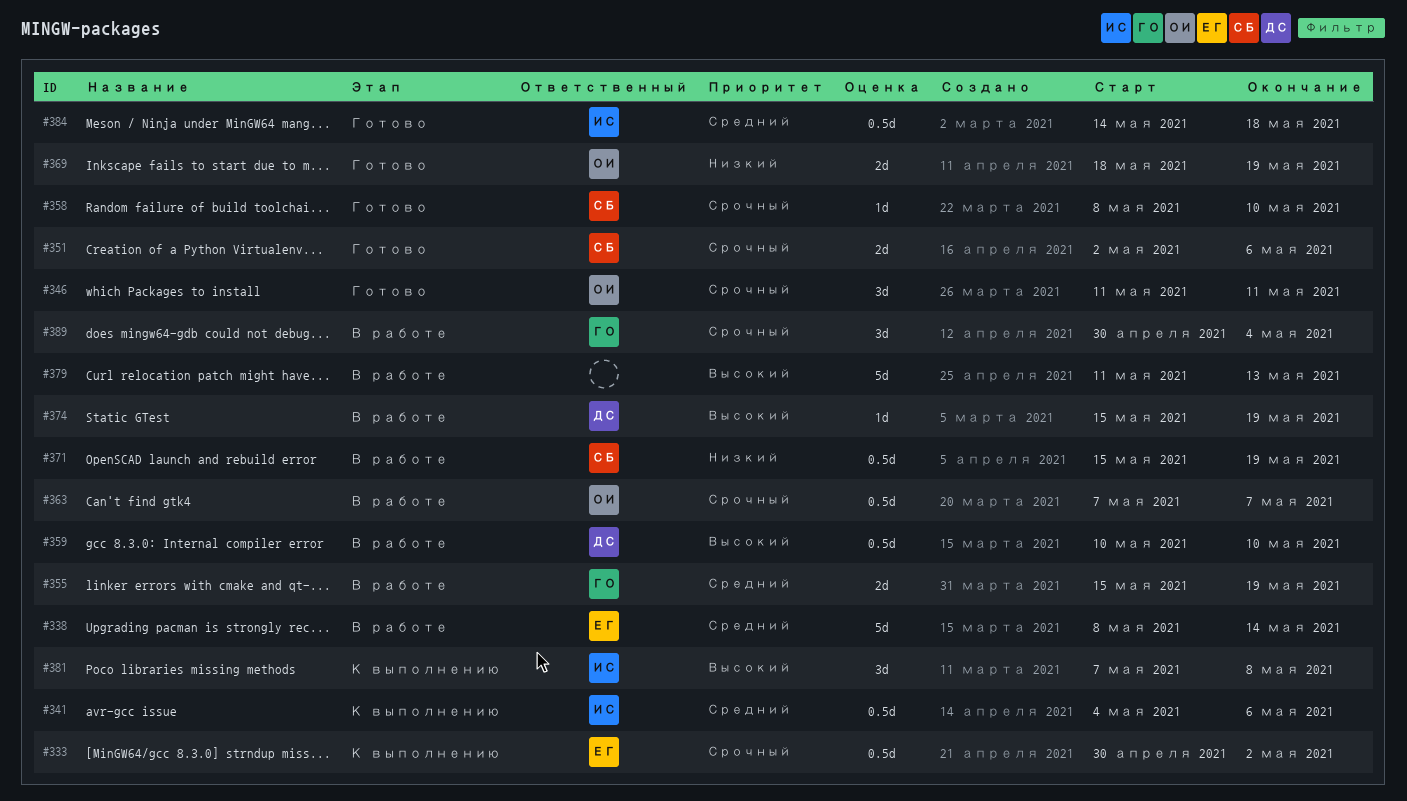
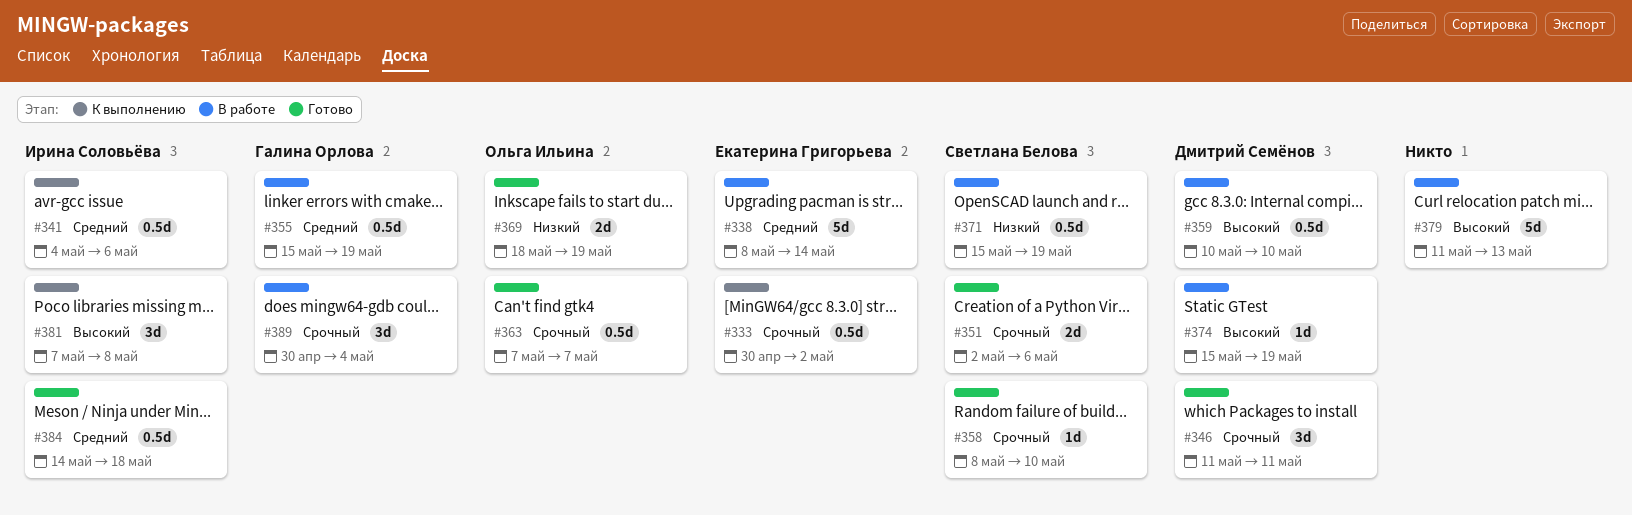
#346, owner: Ольга Ильина -> Дмитрий Семёнов
#355, estimate: 2d -> 0.5d
#363, status: В работе -> Готово

